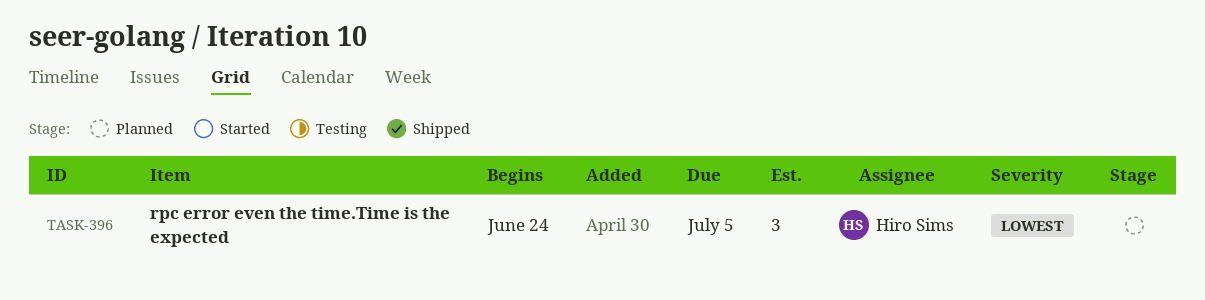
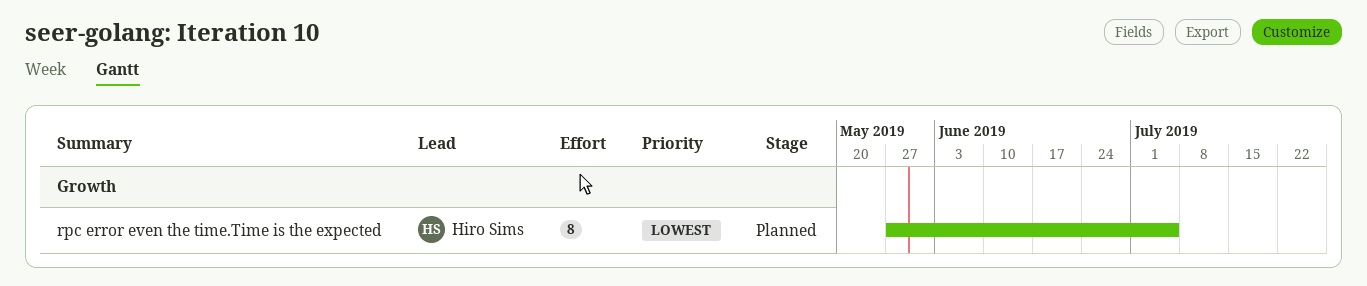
rpc error even the time.Time is the expected, estimate: 3 -> 8
rpc error even the time.Time is the expected, start: Jun 24 -> May 27

